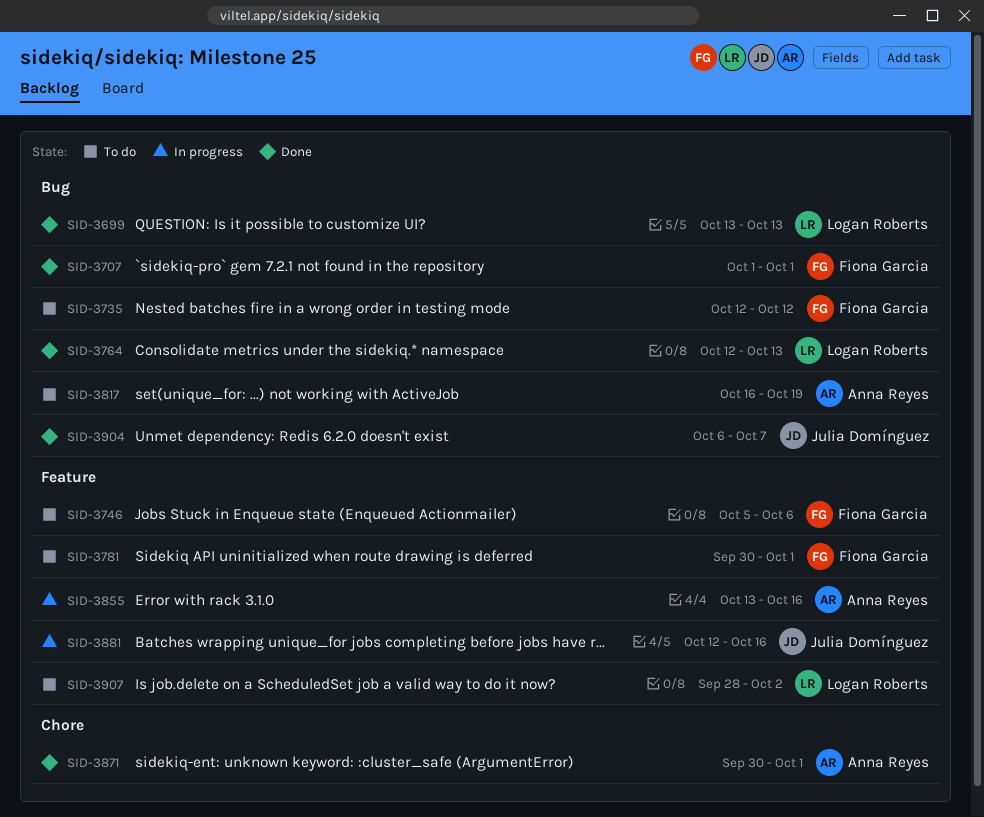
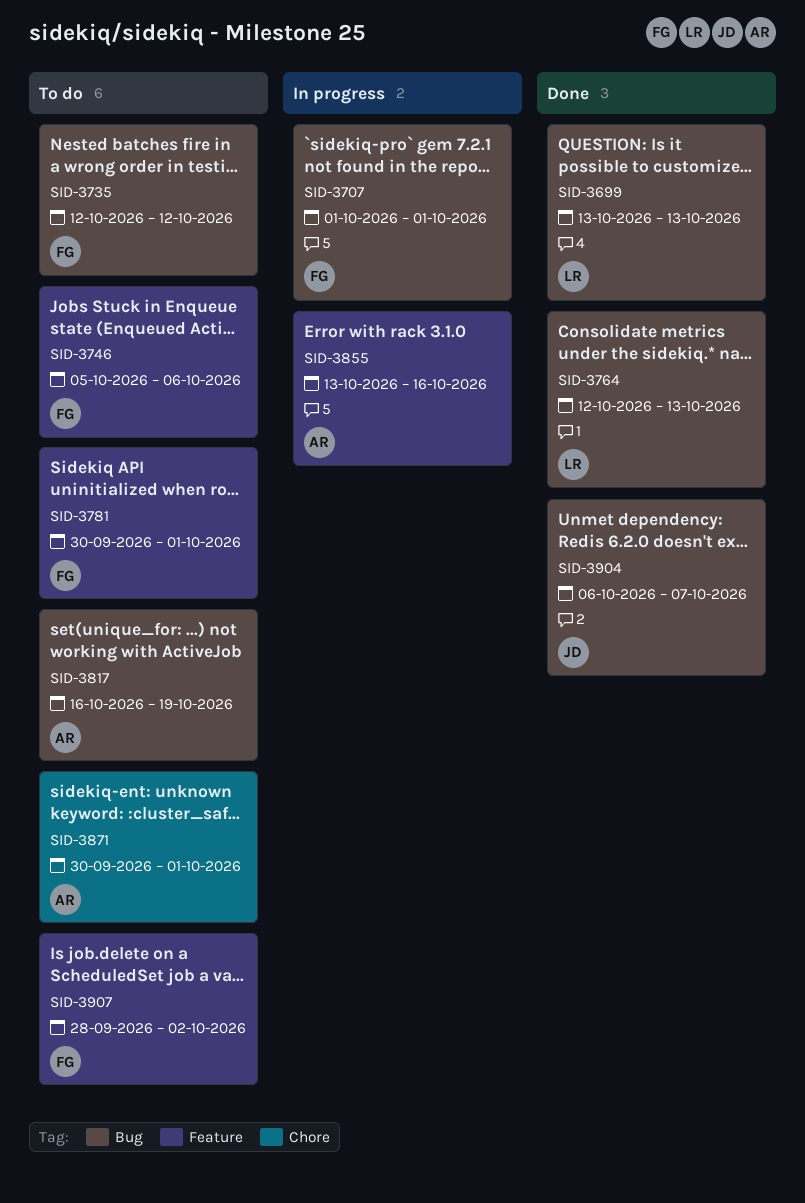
SID-3707, status: Done -> In progress
SID-3871, status: Done -> To do
SID-3881: present -> none
SID-3907, owner: Logan Roberts -> Fiona Garcia

